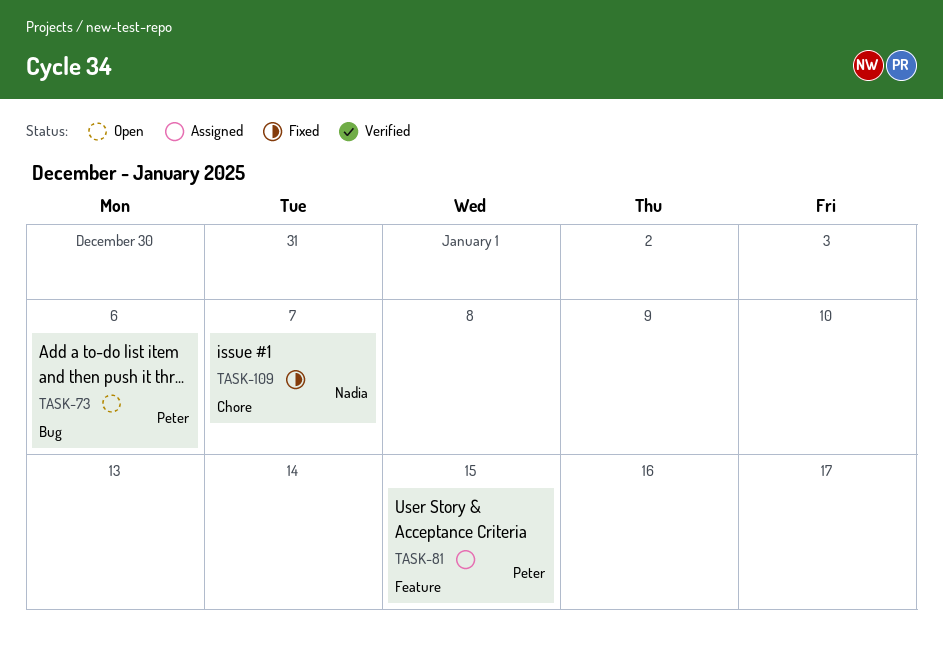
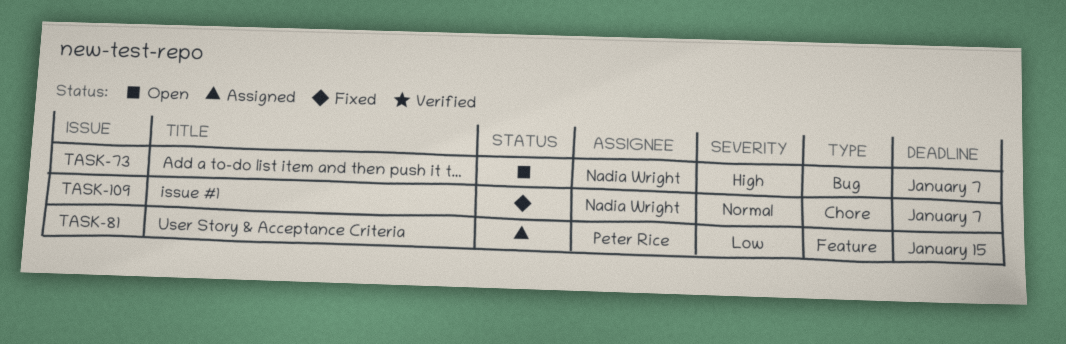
TASK-73, owner: Peter Rice -> Nadia Wright
TASK-73, due: Jan 6 -> Jan 7

